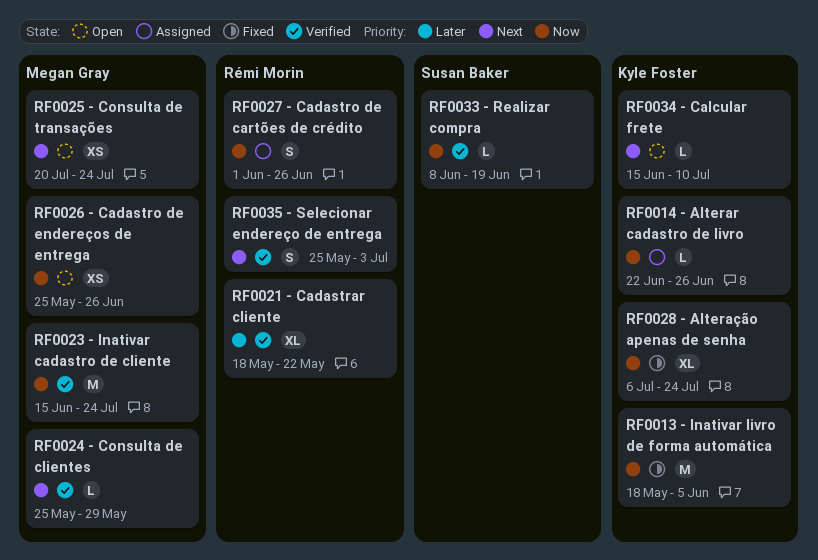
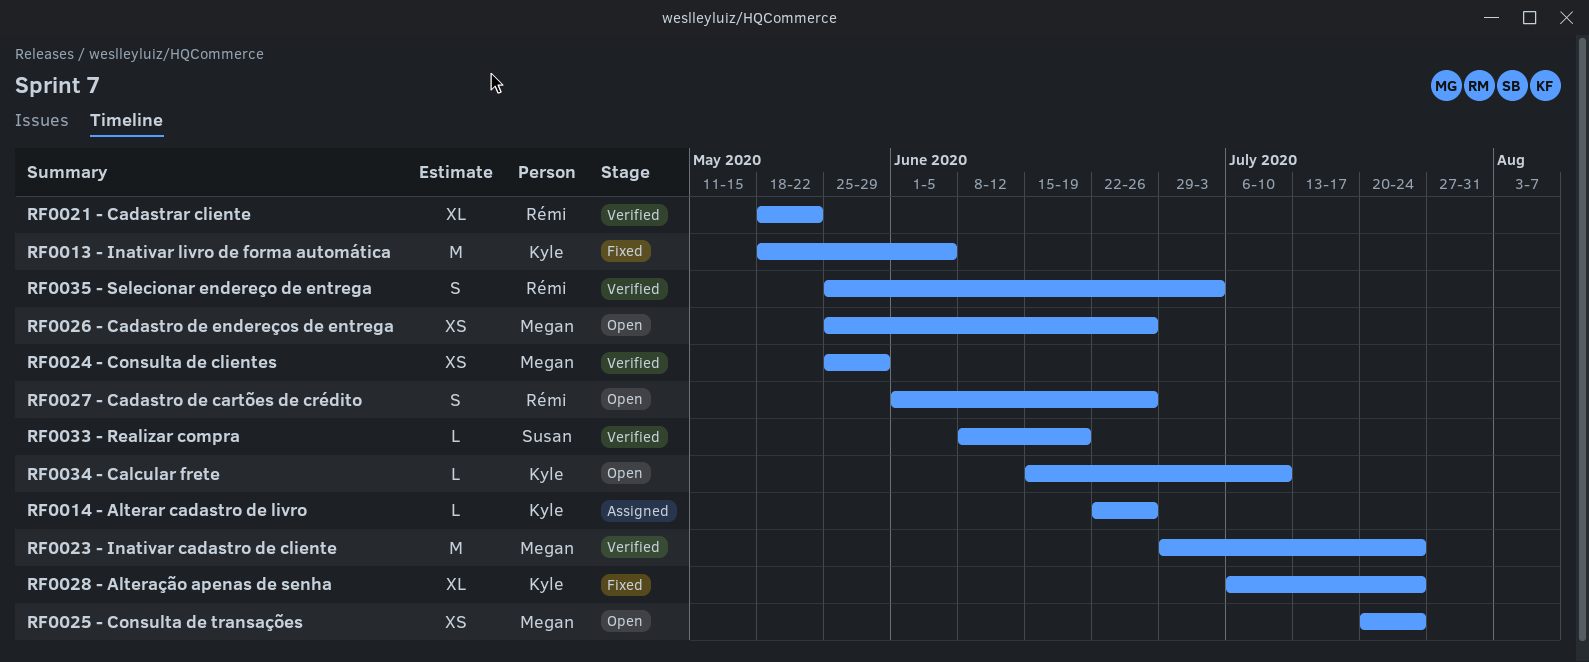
RF0023 - Inativar cadastro de cliente, start: Jun 15 -> Jun 29
RF0024 - Consulta de clientes, estimate: L -> XS
RF0027 - Cadastro de cartões de crédito, status: Assigned -> Open

